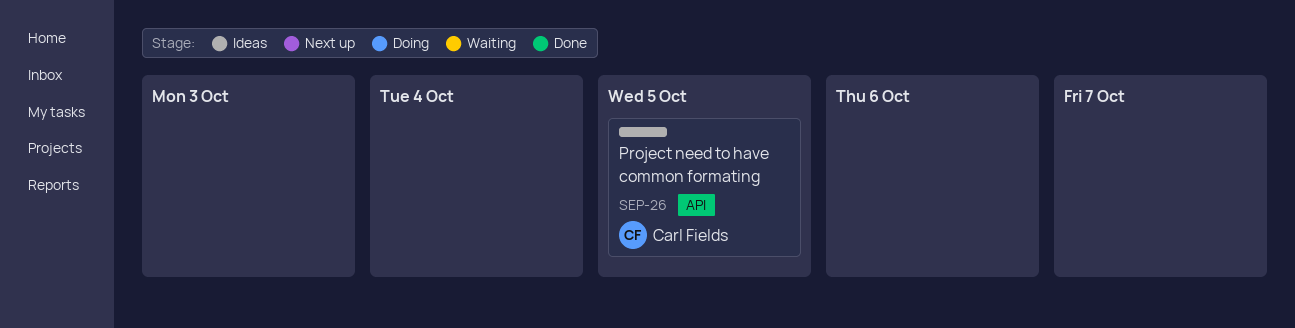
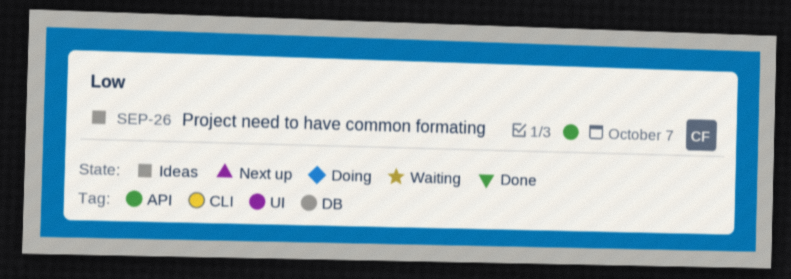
SEP-26, due: Oct 5 -> Oct 7

